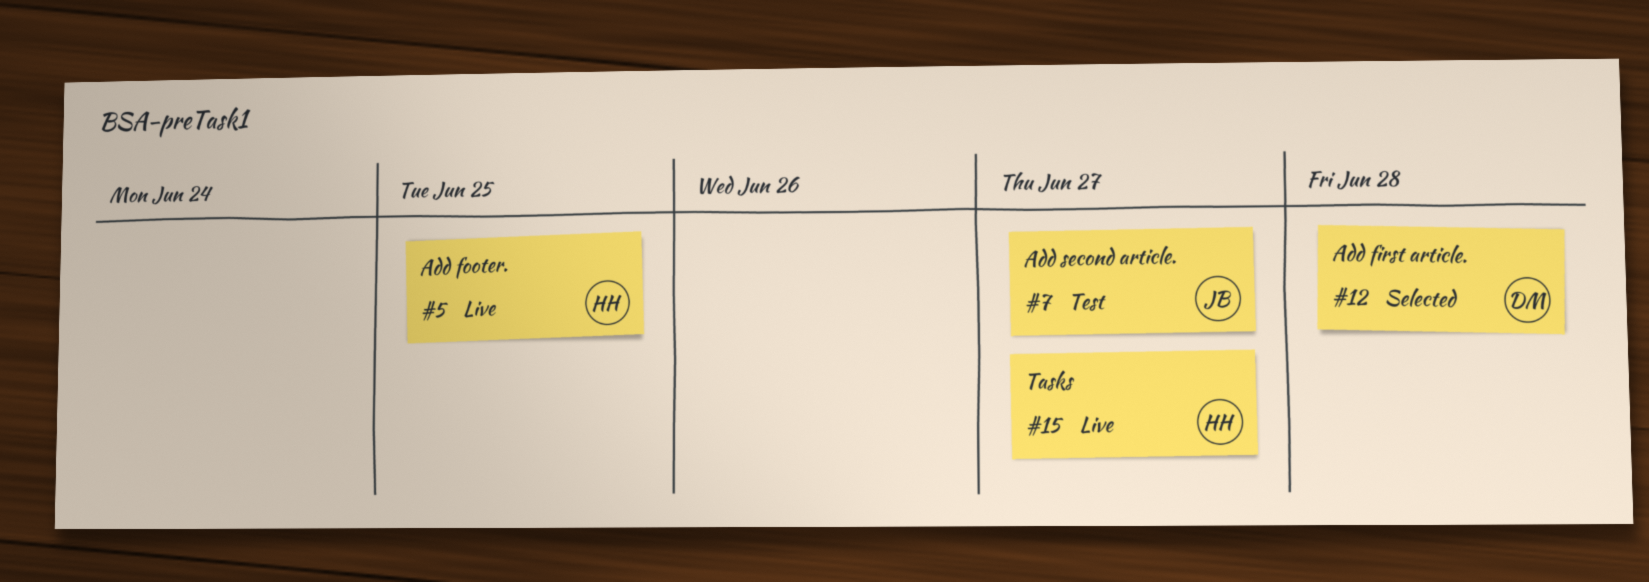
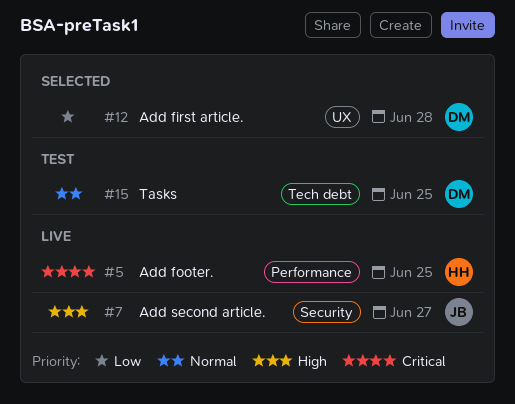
#7, status: Test -> Live
#15, status: Live -> Test
#15, owner: HH -> DM
#15, due: Jun 27 -> Jun 25

